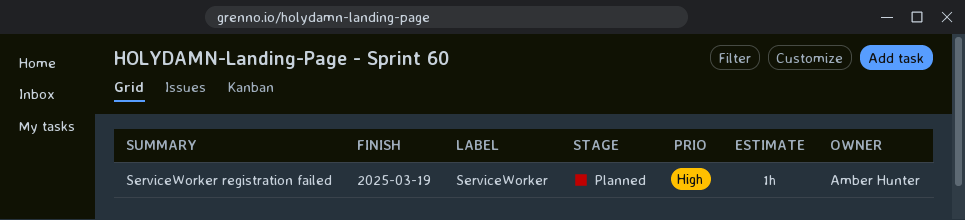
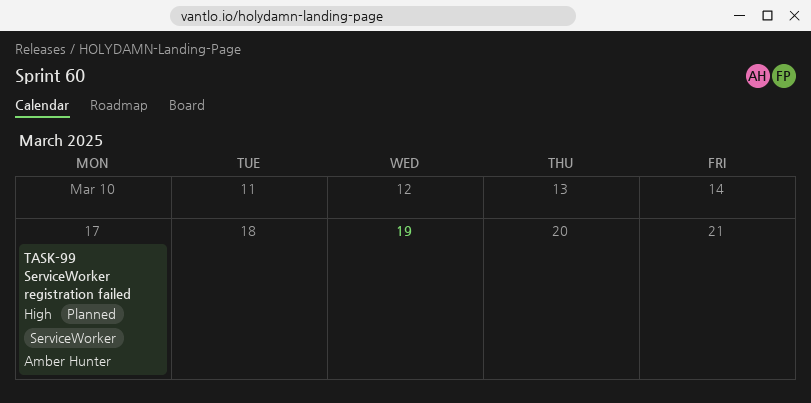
ServiceWorker registration failed, due: Mar 19 -> Mar 17

